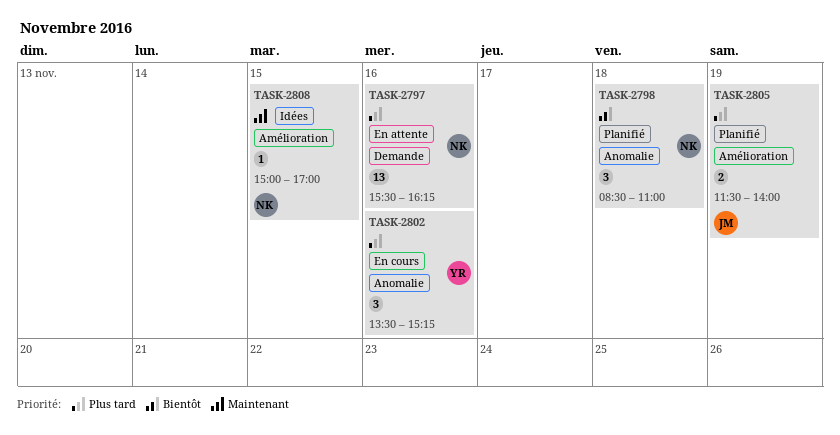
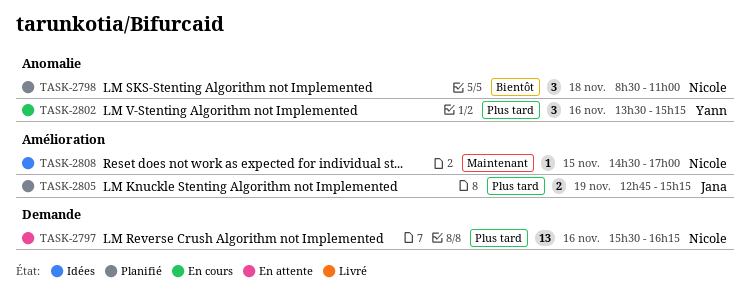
TASK-2805, begins: 11:30 -> 12:45
TASK-2805, ends: 14:00 -> 15:15
TASK-2808, begins: 15:00 -> 14:30

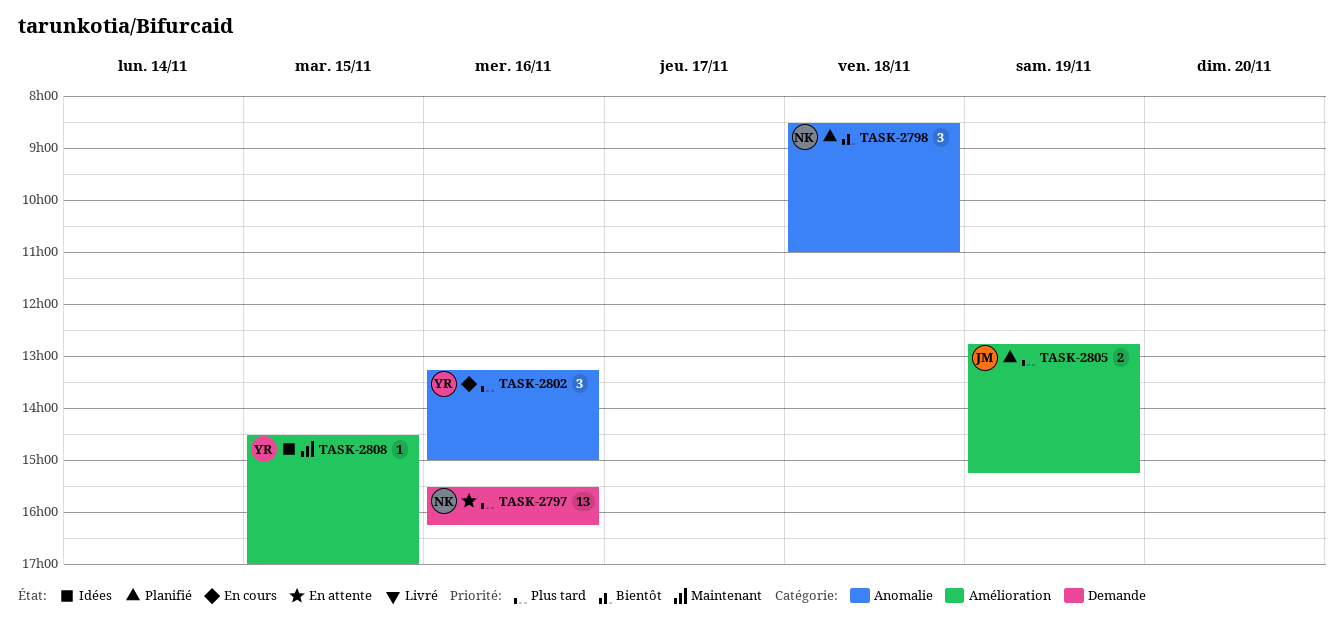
TASK-2802, begins: 13:30 -> 13:15
TASK-2802, ends: 15:15 -> 15:00
TASK-2808, owner: Nicole -> Yann

